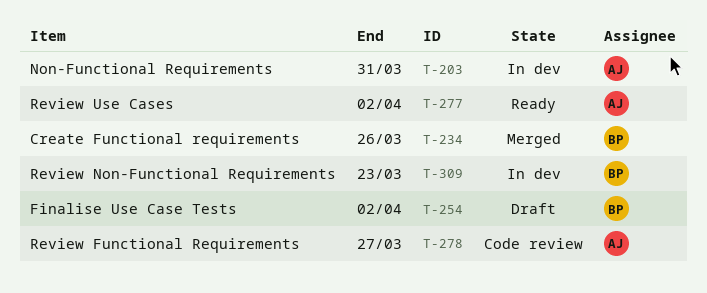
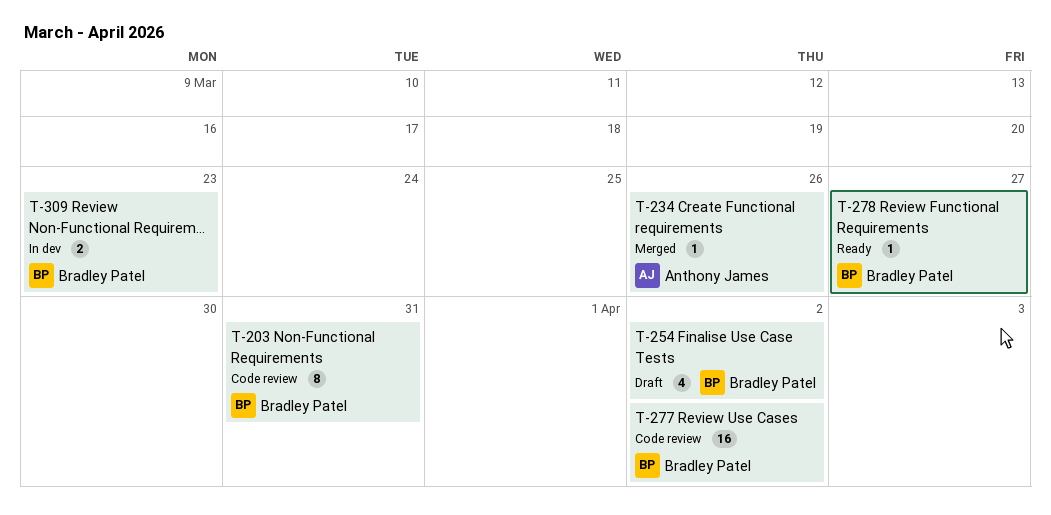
T-203, status: In dev -> Code review
T-203, owner: Anthony James -> Bradley Patel
T-234, owner: Bradley Patel -> Anthony James
T-277, status: Ready -> Code review
T-277, owner: Anthony James -> Bradley Patel
T-278, status: Code review -> Ready
T-278, owner: Anthony James -> Bradley Patel

